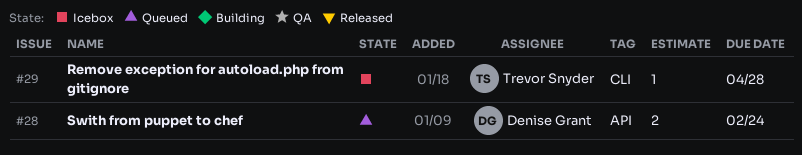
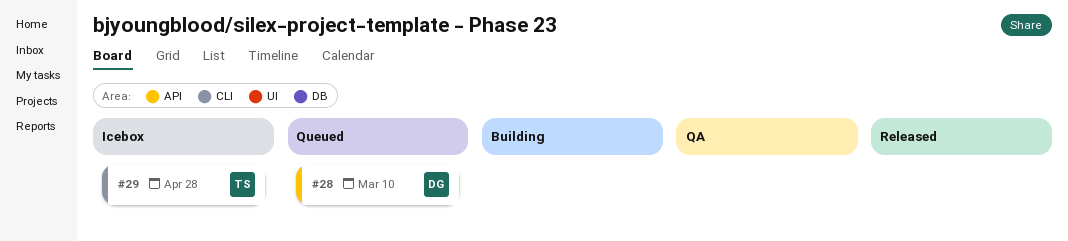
#28, due: Feb 24 -> Mar 10

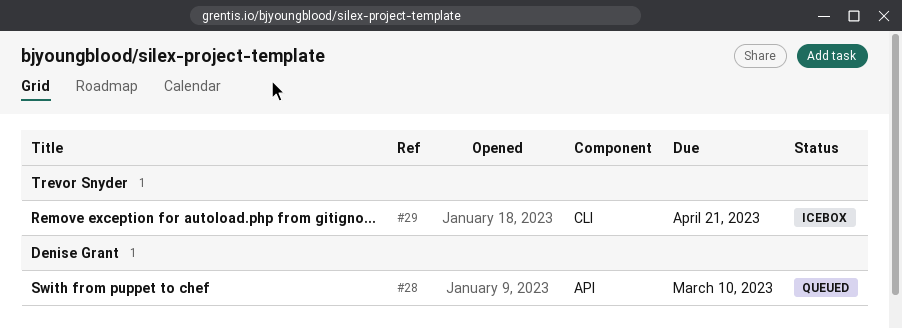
#29, due: Apr 28 -> Apr 21

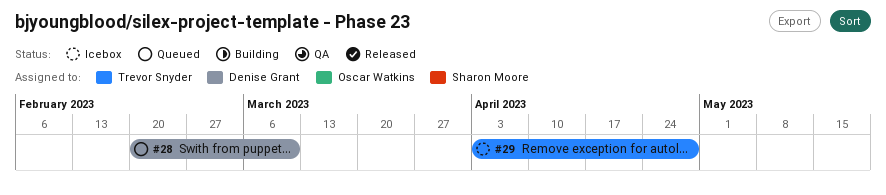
#29, due: Apr 21 -> Apr 28

